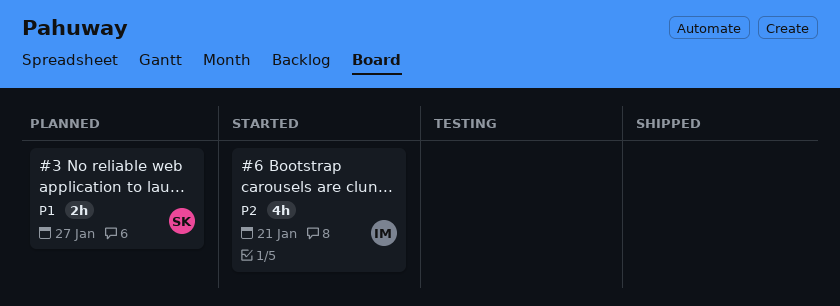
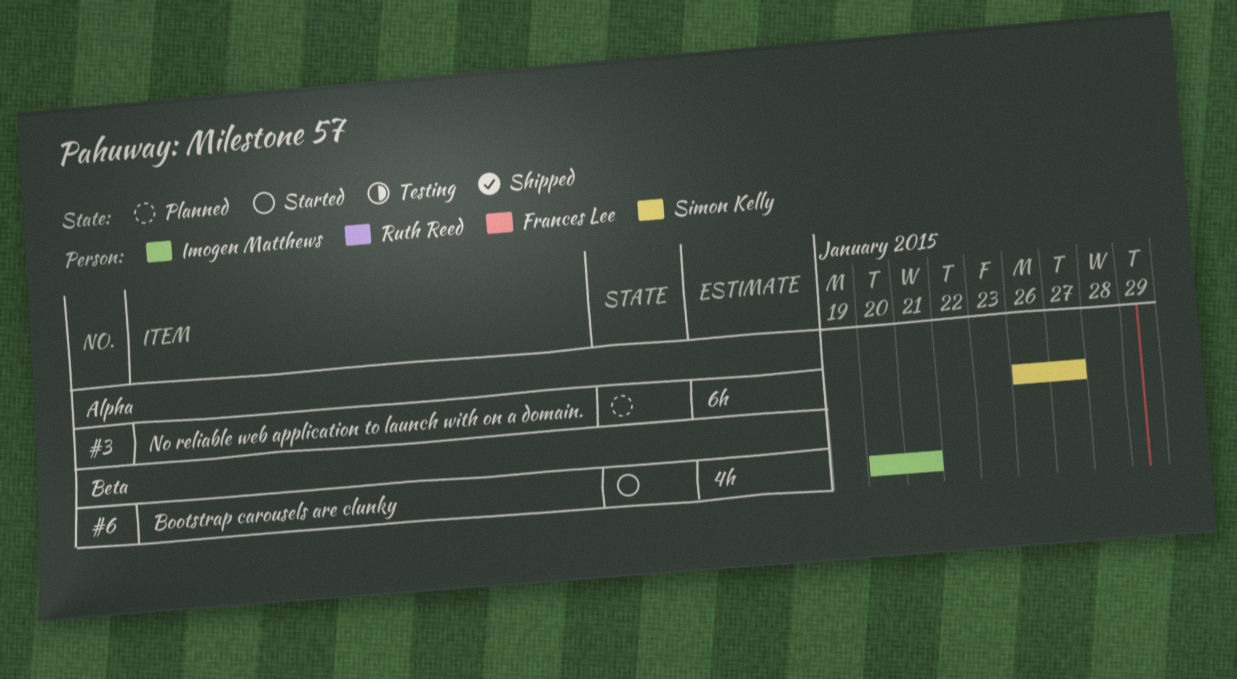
#3, estimate: 2h -> 6h

